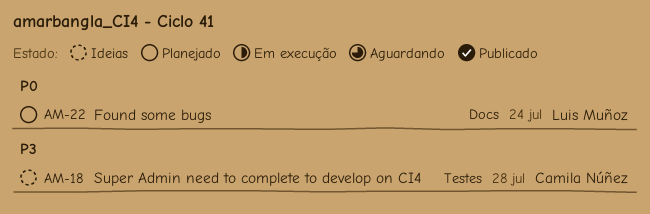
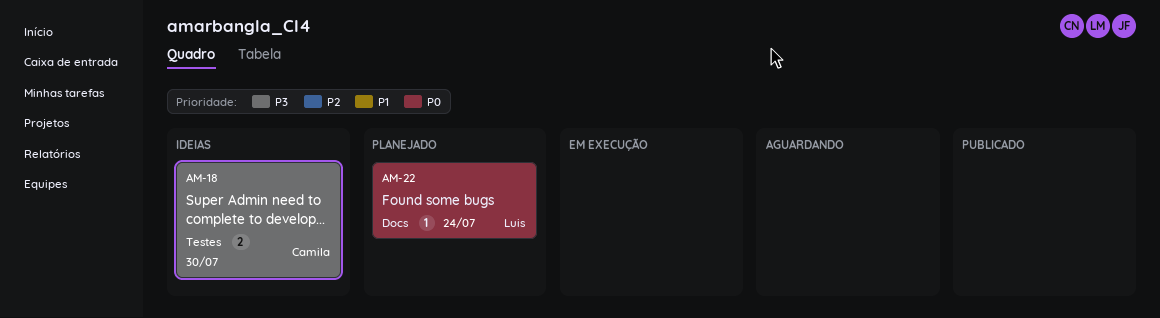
AM-18, due: Jul 28 -> Jul 30

